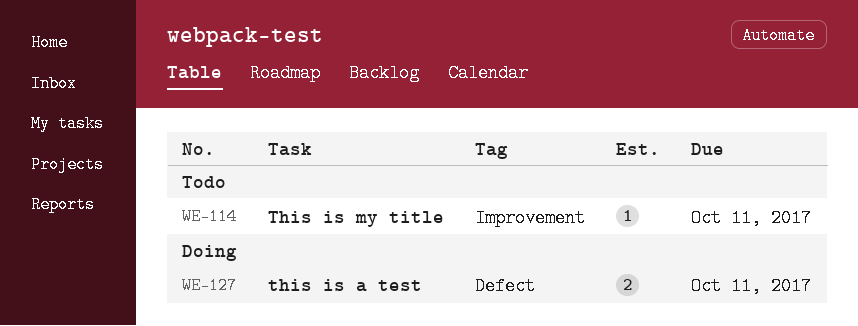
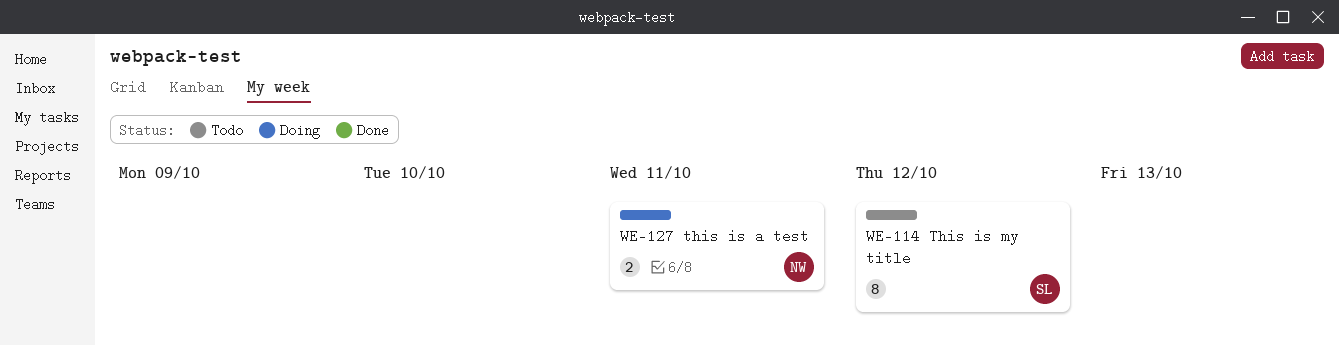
WE-114, estimate: 1 -> 8
WE-114, due: Oct 11 -> Oct 12

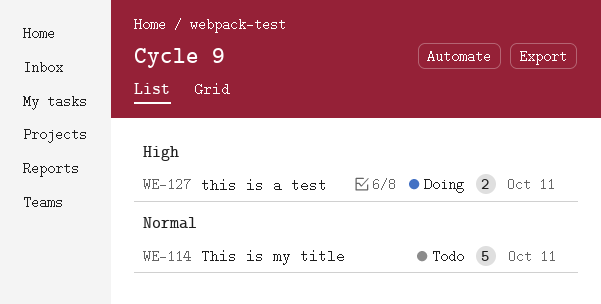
WE-114, estimate: 8 -> 5
WE-114, due: Oct 12 -> Oct 11

